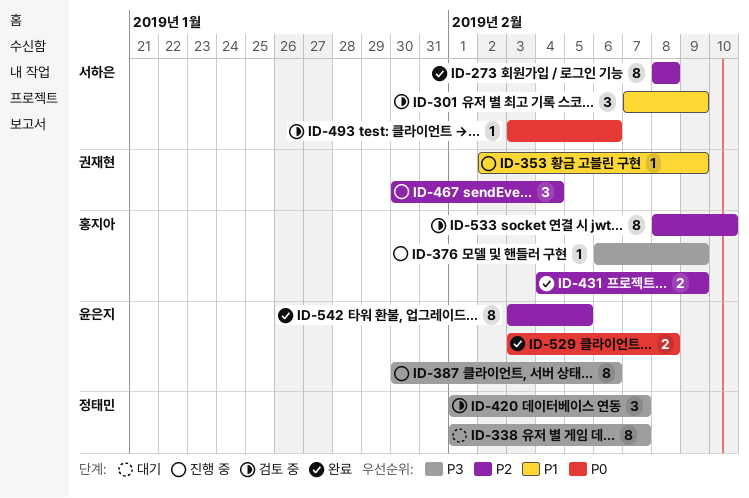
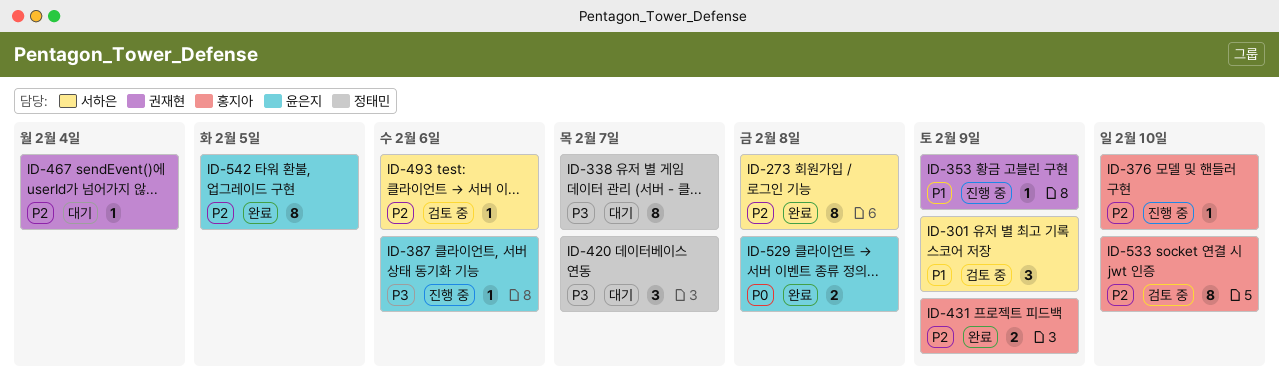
ID-376, priority: P3 -> P2
ID-376, due: Feb 9 -> Feb 10
ID-387, estimate: 8 -> 1
ID-420, status: 검토 중 -> 대기
ID-467, status: 진행 중 -> 대기
ID-467, estimate: 3 -> 1
ID-493, priority: P0 -> P2

